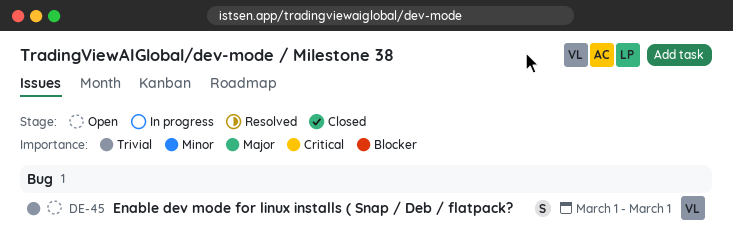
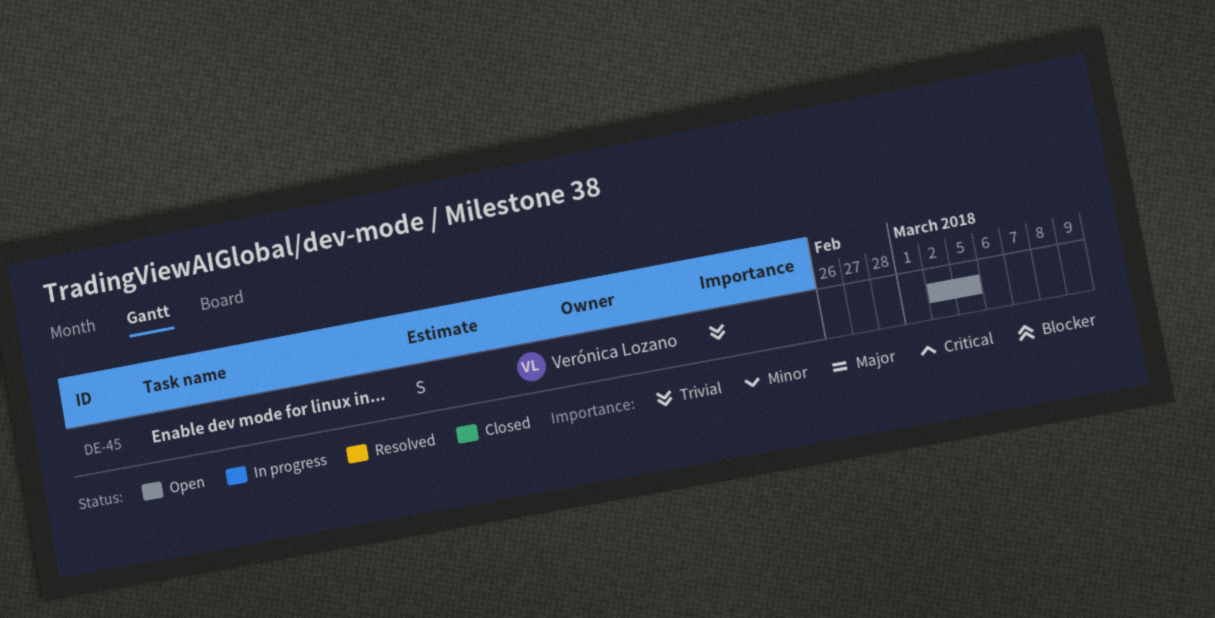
DE-45, start: Mar 1 -> Mar 2
DE-45, due: Mar 1 -> Mar 5

